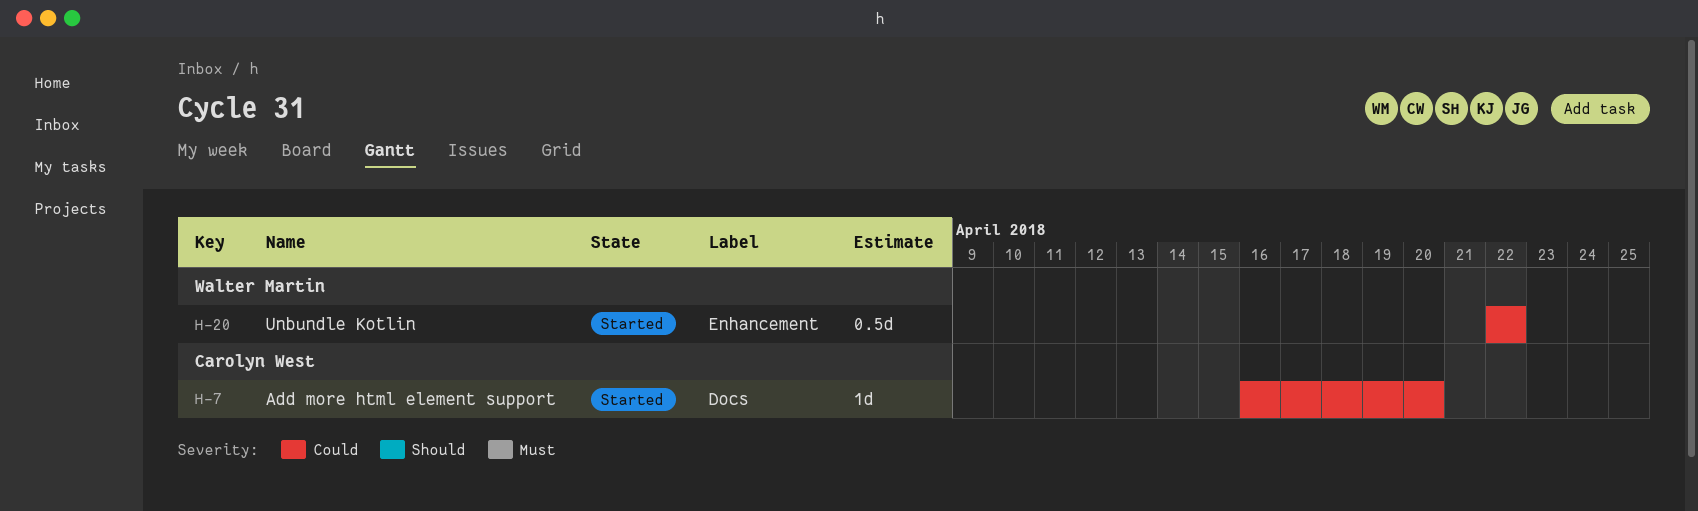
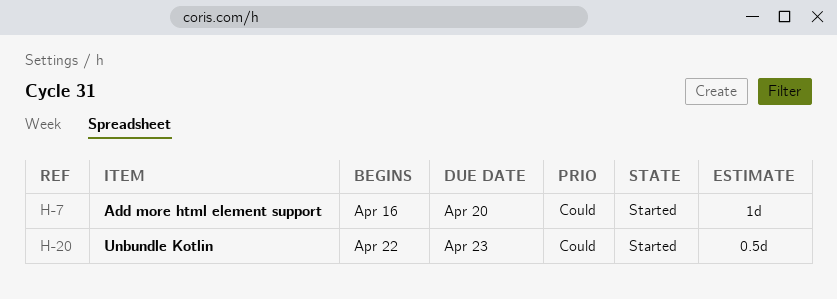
H-20, due: Apr 22 -> Apr 23

